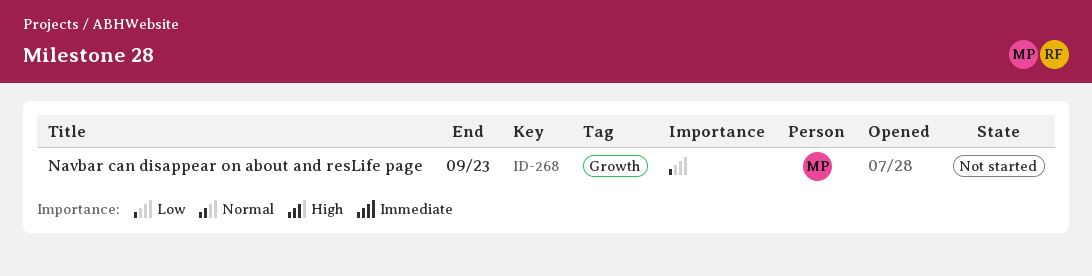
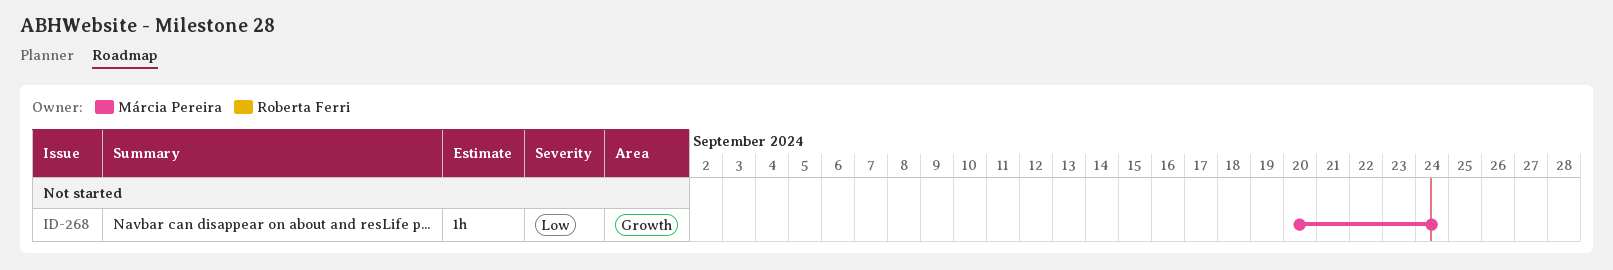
ID-268, due: Sep 23 -> Sep 24

